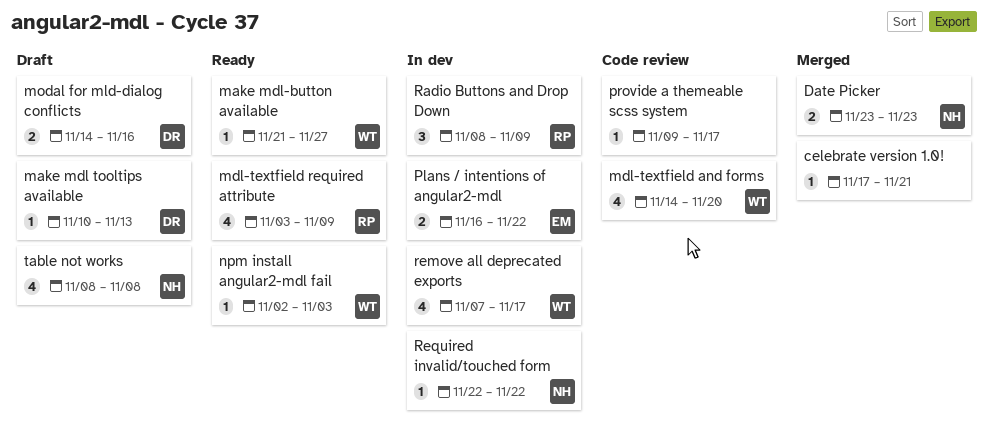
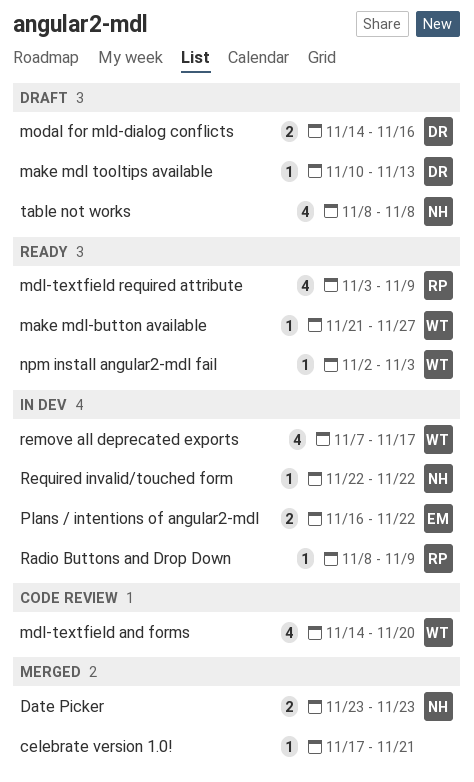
provide a themeable scss system: present -> none
Radio Buttons and Drop Down, estimate: 3 -> 1

